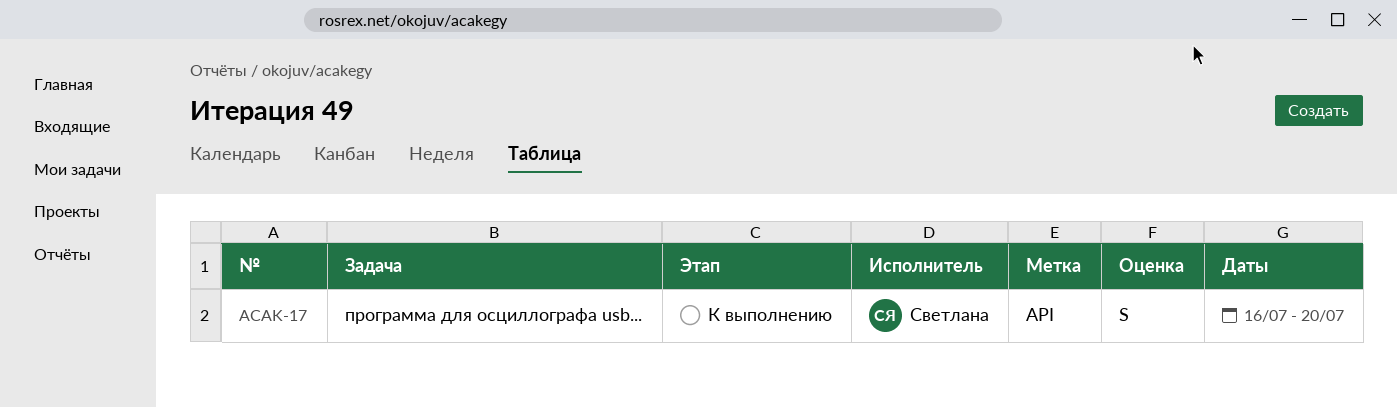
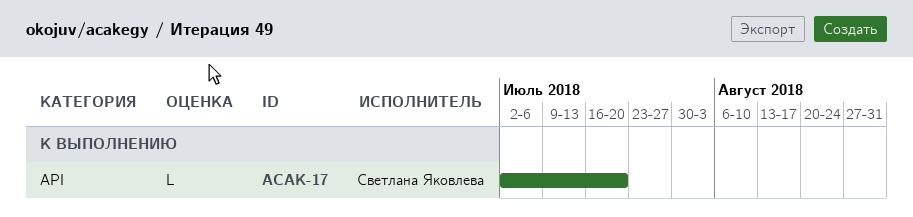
ACAK-17, estimate: S -> L
ACAK-17, start: Jul 16 -> Jul 2

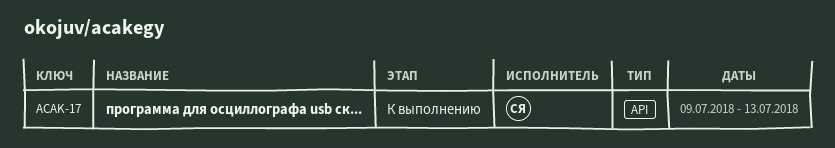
ACAK-17, start: Jul 2 -> Jul 9
ACAK-17, due: Jul 20 -> Jul 13

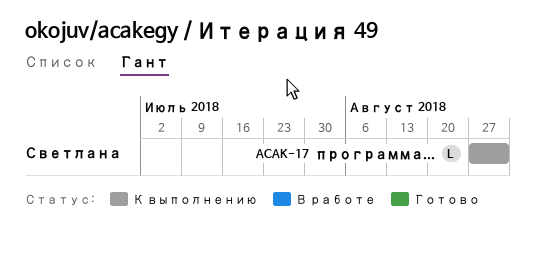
ACAK-17, start: Jul 9 -> Aug 27
ACAK-17, due: Jul 13 -> Aug 31

